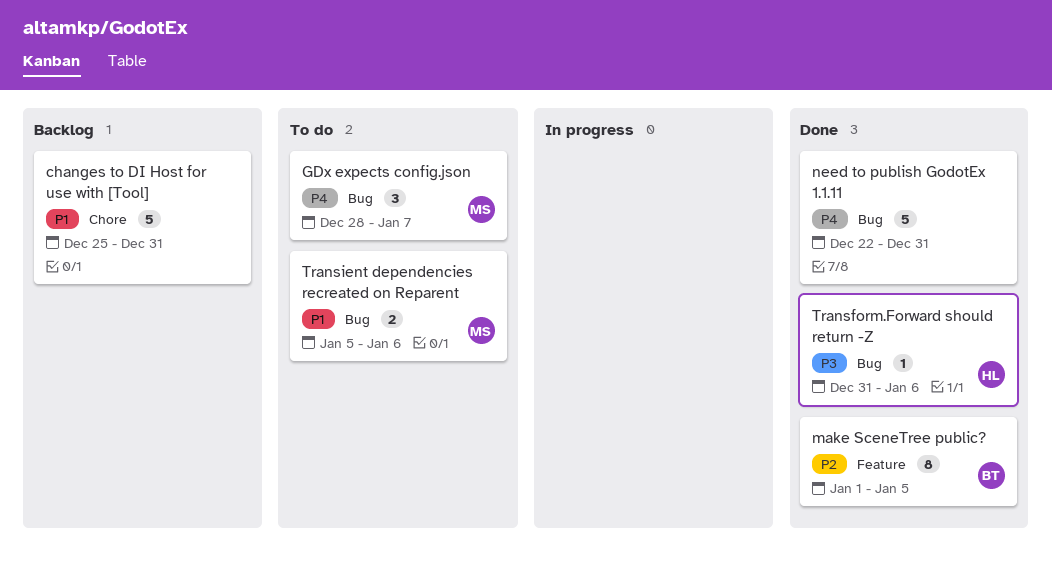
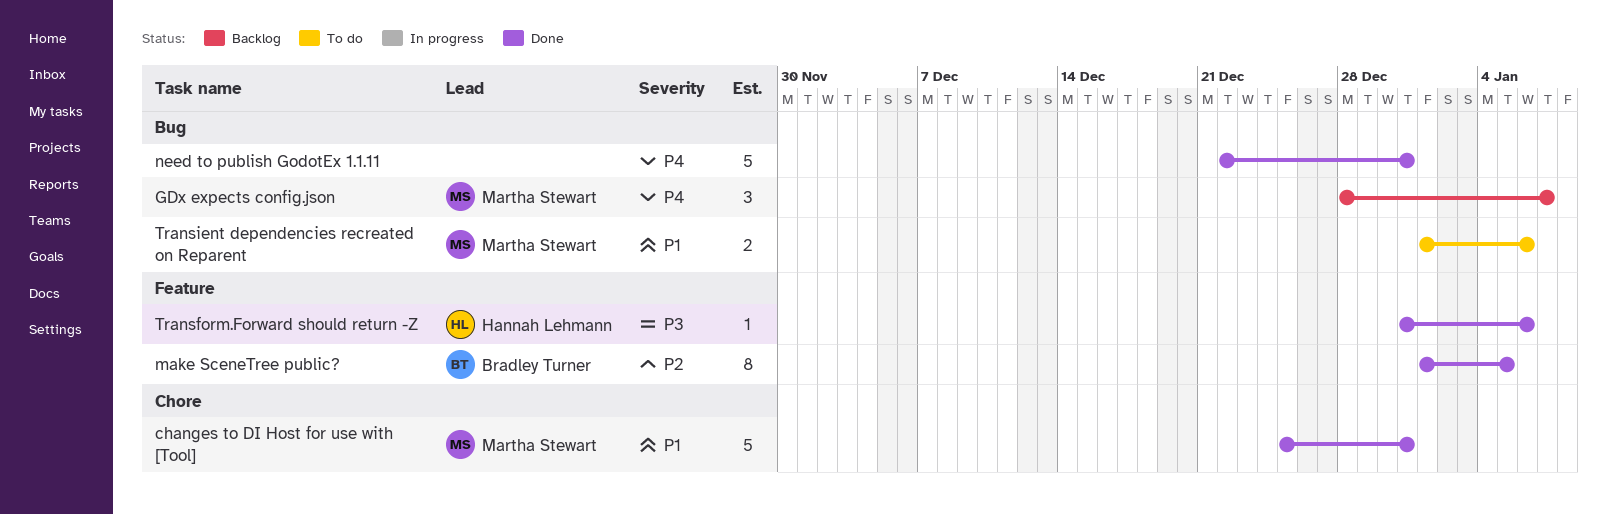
changes to DI Host for use with [Tool], status: Backlog -> Done
changes to DI Host for use with [Tool], owner: none -> Martha Stewart
GDx expects config.json, status: To do -> Backlog
Transform.Forward should return -Z, label: Bug -> Feature
Transient dependencies recreated on Reparent, start: Jan 5 -> Jan 1

